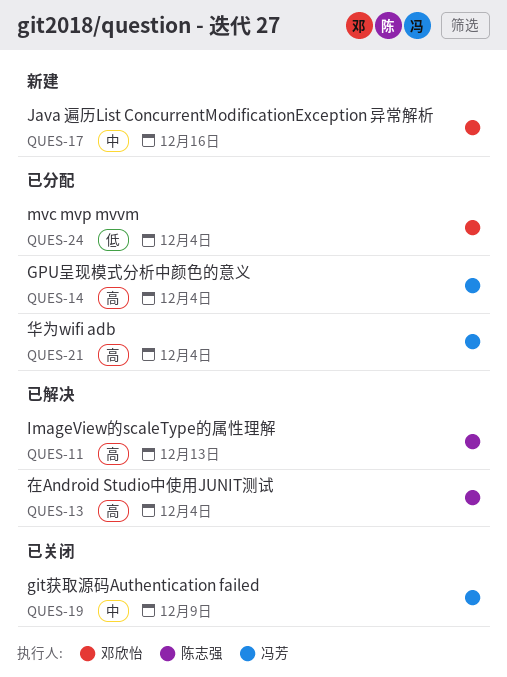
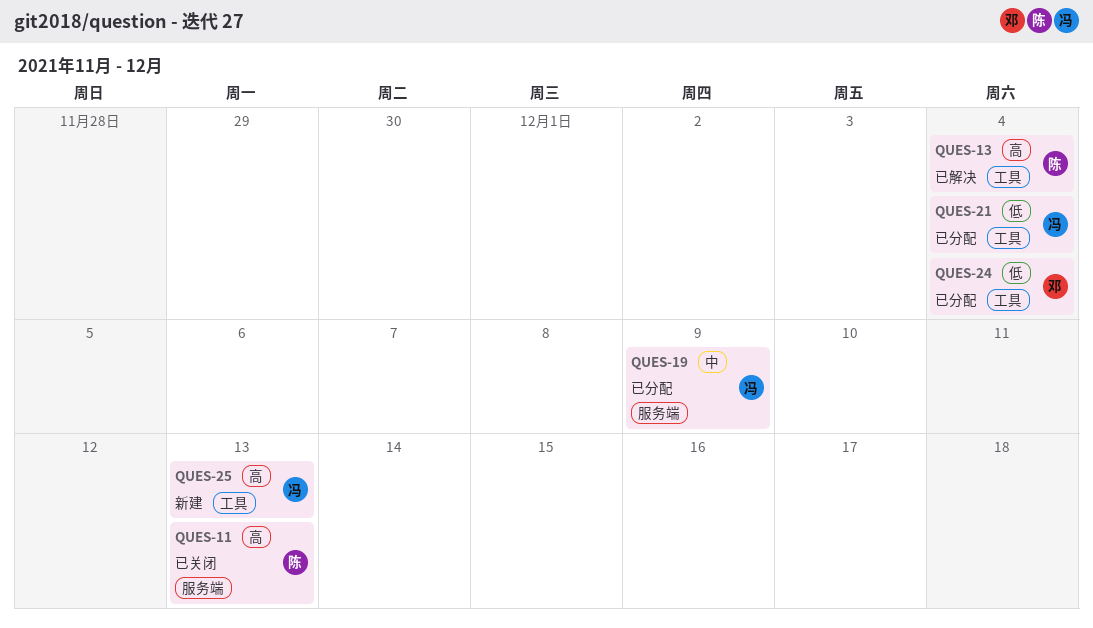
QUES-11, status: 已解决 -> 已关闭
QUES-14: present -> none
QUES-17: present -> none
QUES-19, status: 已关闭 -> 已分配
QUES-21, priority: 高 -> 低
QUES-25: none -> present

